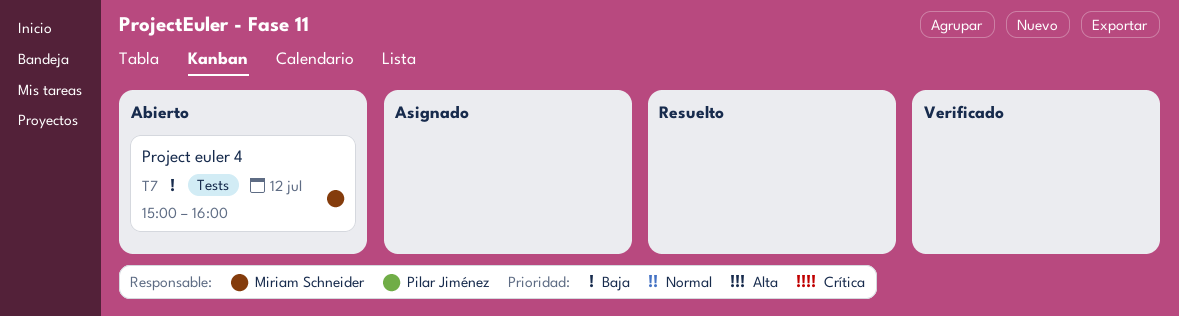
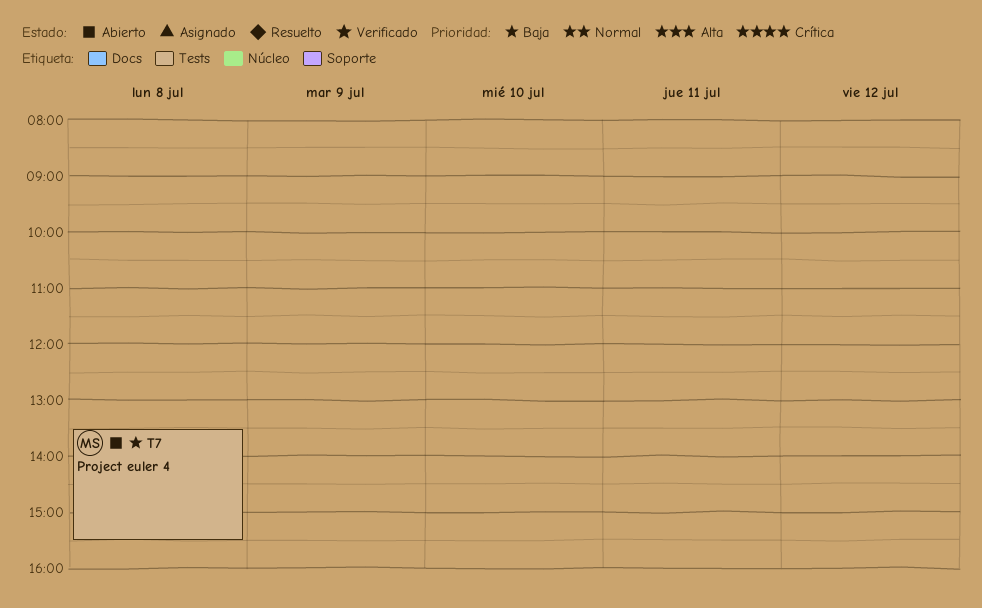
T7, day: Jul 12 -> Jul 8
T7, begins: 15:00 -> 13:30
T7, ends: 16:00 -> 15:30

